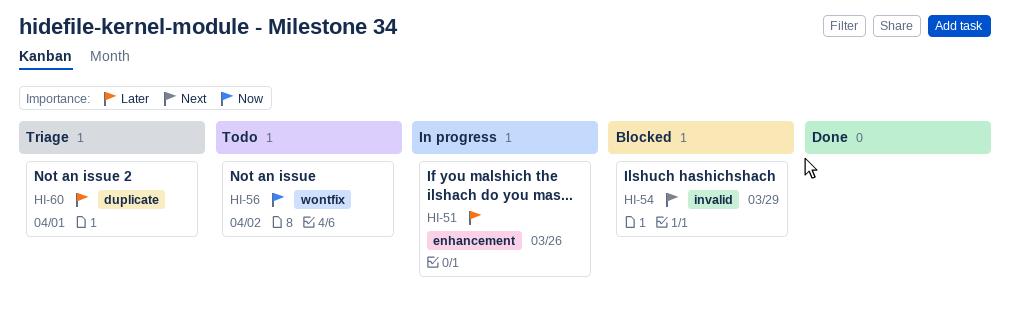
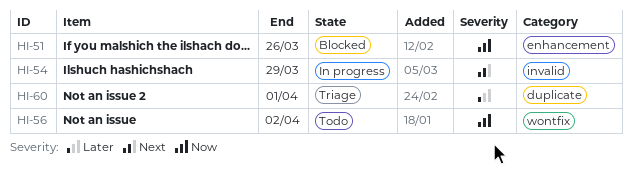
HI-51, status: In progress -> Blocked
HI-51, priority: Later -> Now
HI-54, status: Blocked -> In progress

